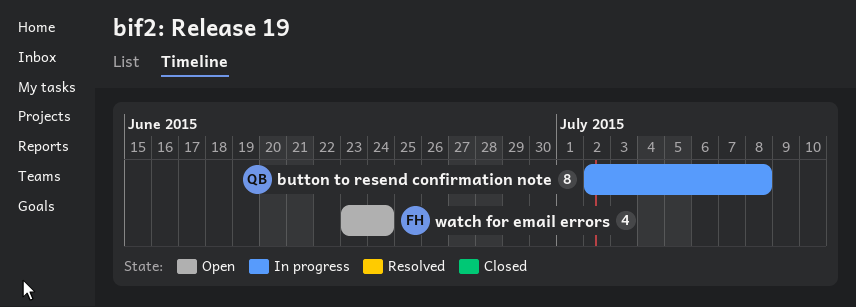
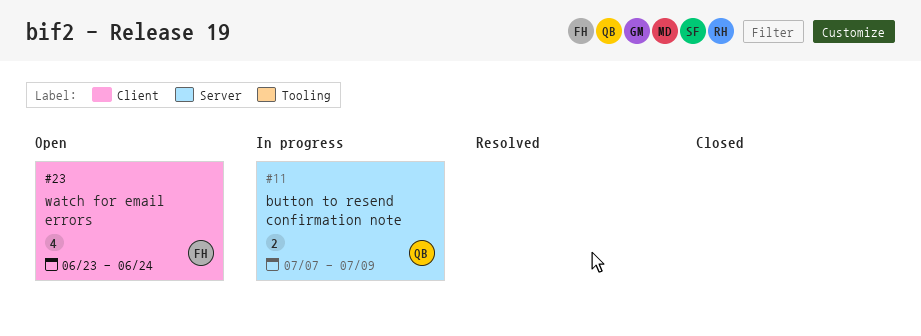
button to resend confirmation note, estimate: 8 -> 2
button to resend confirmation note, start: Jul 2 -> Jul 7
button to resend confirmation note, due: Jul 8 -> Jul 9

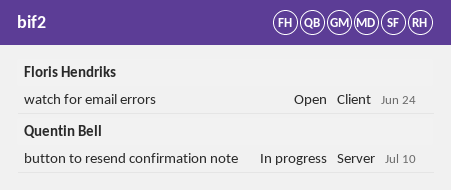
button to resend confirmation note, due: Jul 9 -> Jul 10

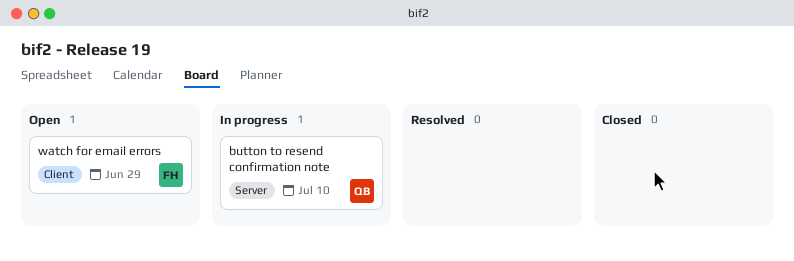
watch for email errors, due: Jun 24 -> Jun 29

